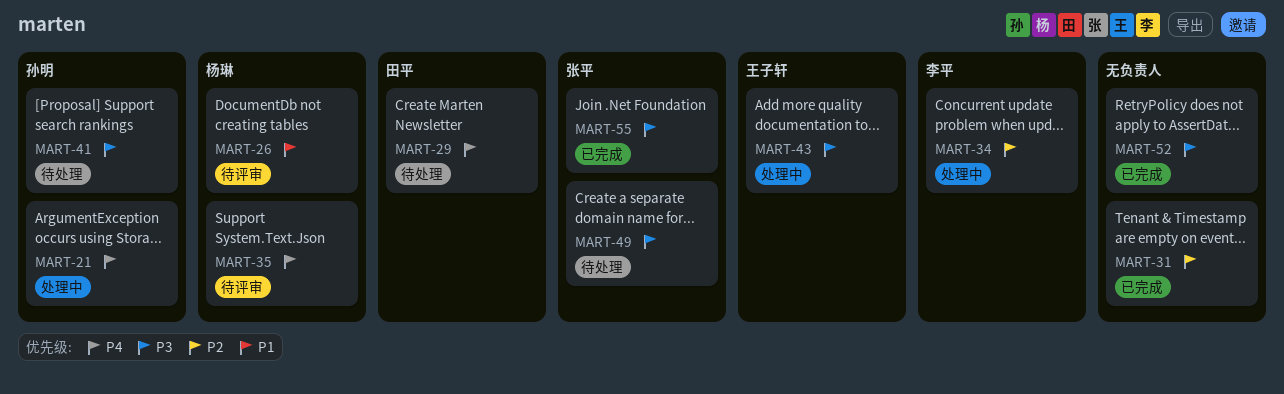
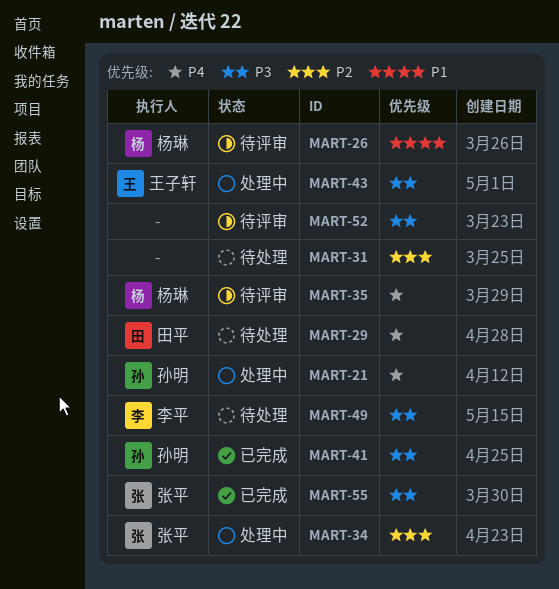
MART-31, status: 已完成 -> 待处理
MART-34, owner: 李平 -> 张平
MART-41, status: 待处理 -> 已完成
MART-49, owner: 张平 -> 李平
MART-52, status: 已完成 -> 待评审

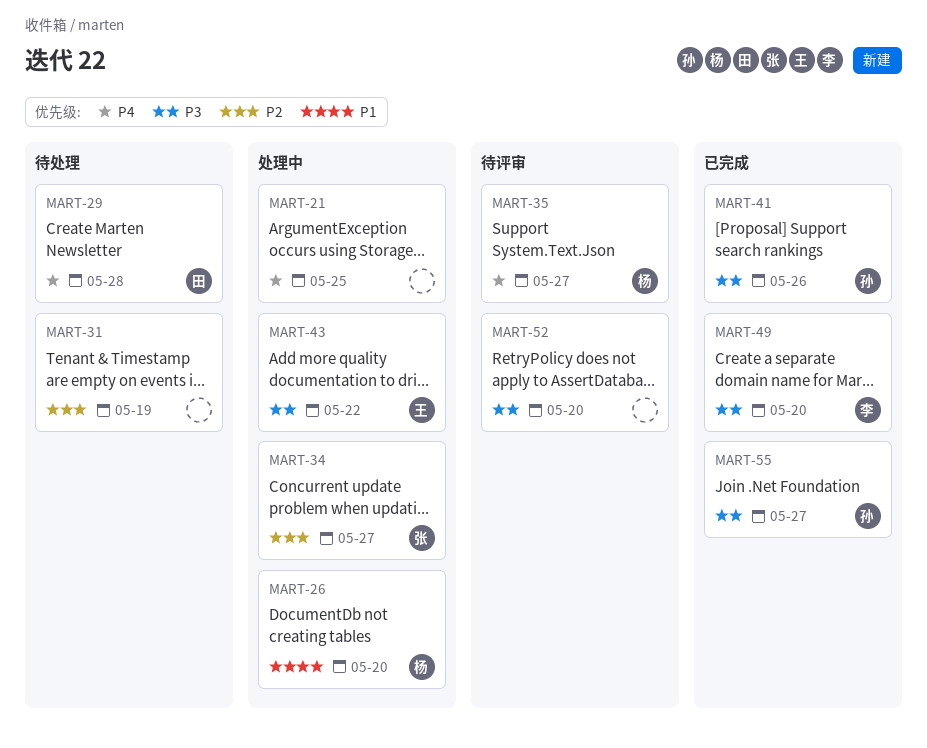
MART-21, owner: 孙明 -> none
MART-26, status: 待评审 -> 处理中
MART-49, status: 待处理 -> 已完成
MART-55, owner: 张平 -> 孙明

